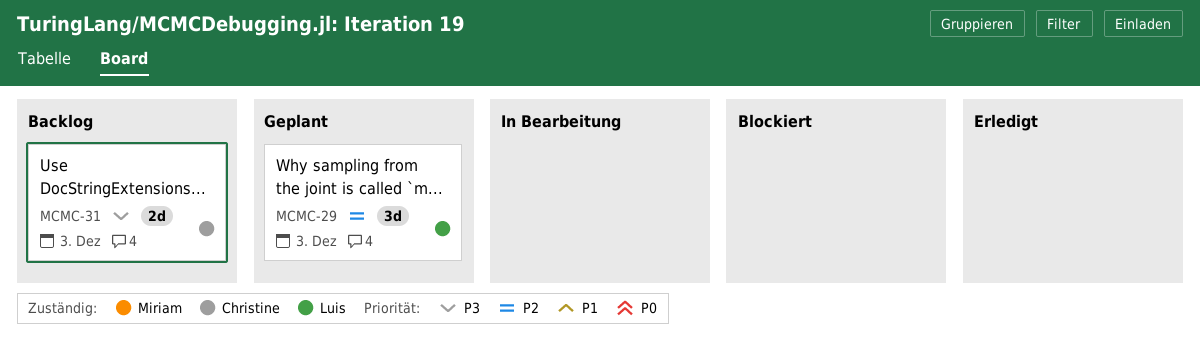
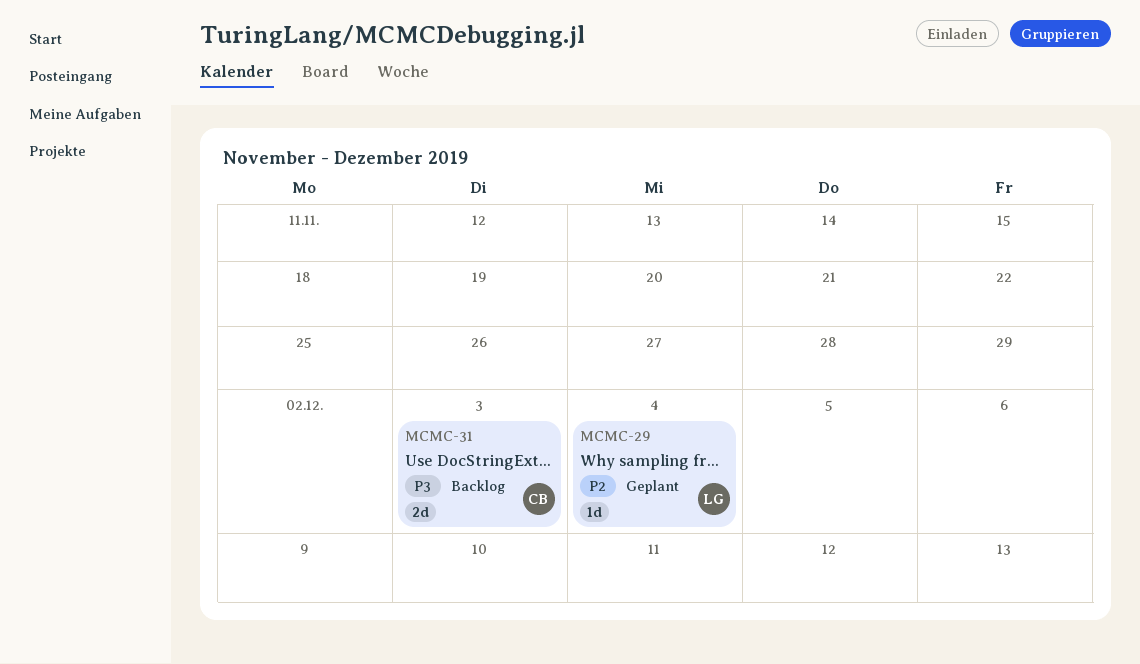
MCMC-29, estimate: 3d -> 1d
MCMC-29, due: Dec 3 -> Dec 4

